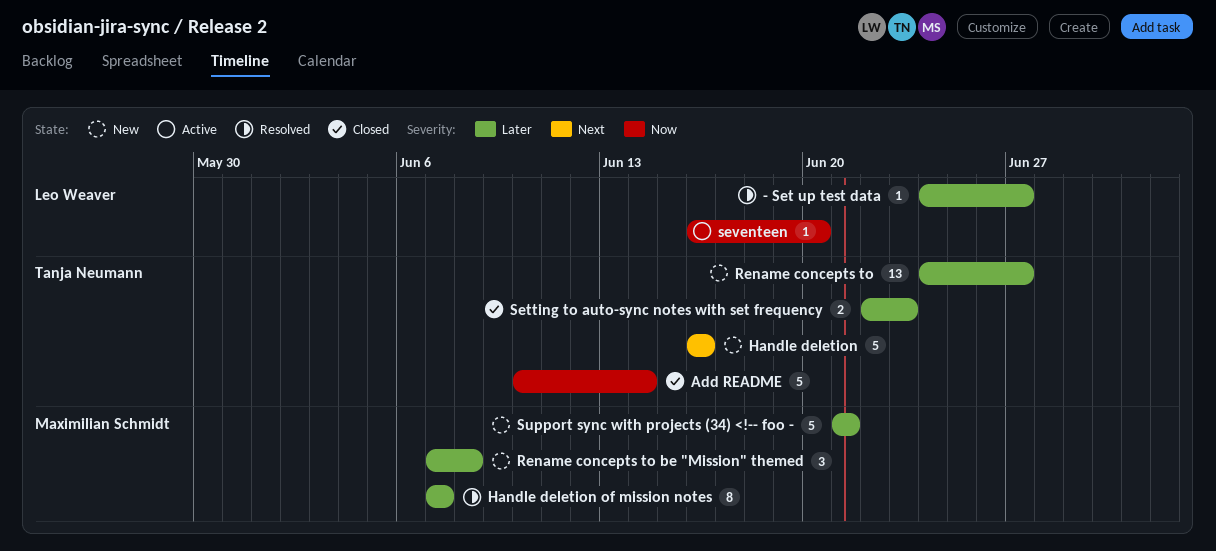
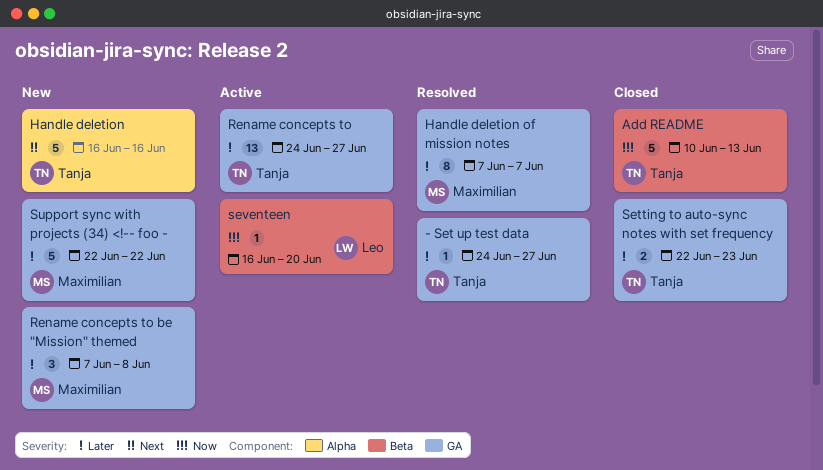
- Set up test data, owner: Leo Weaver -> Tanja Neumann
Add README, due: Jun 14 -> Jun 13
Rename concepts to, status: New -> Active
Support sync with projects (34) <!-- foo -, start: Jun 21 -> Jun 22
Support sync with projects (34) <!-- foo -, due: Jun 21 -> Jun 22

